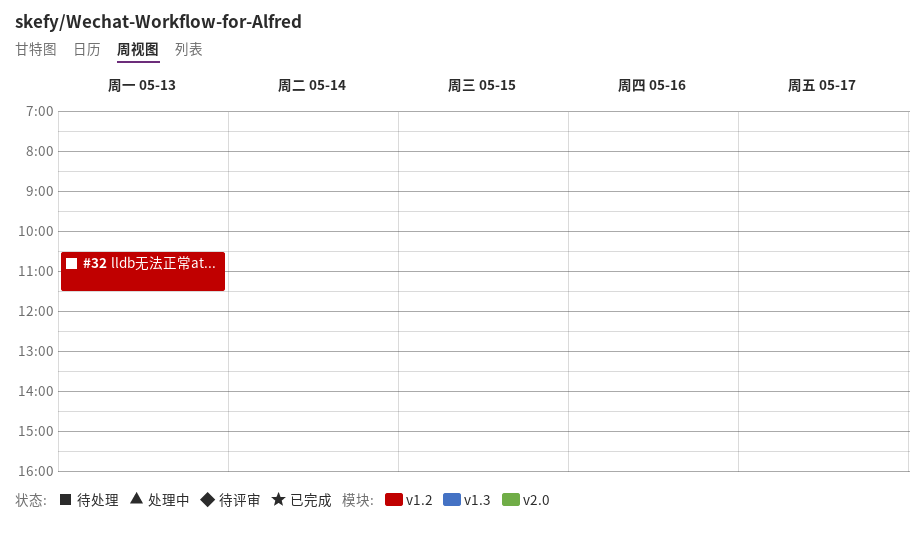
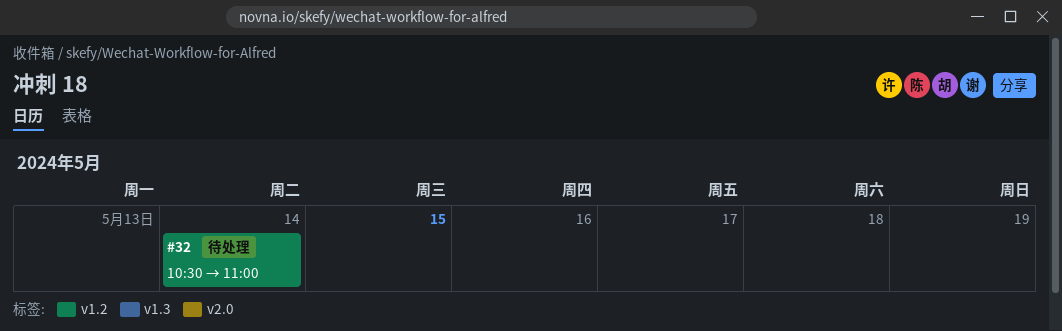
#32, day: May 13 -> May 14
#32, ends: 11:30 -> 11:00

